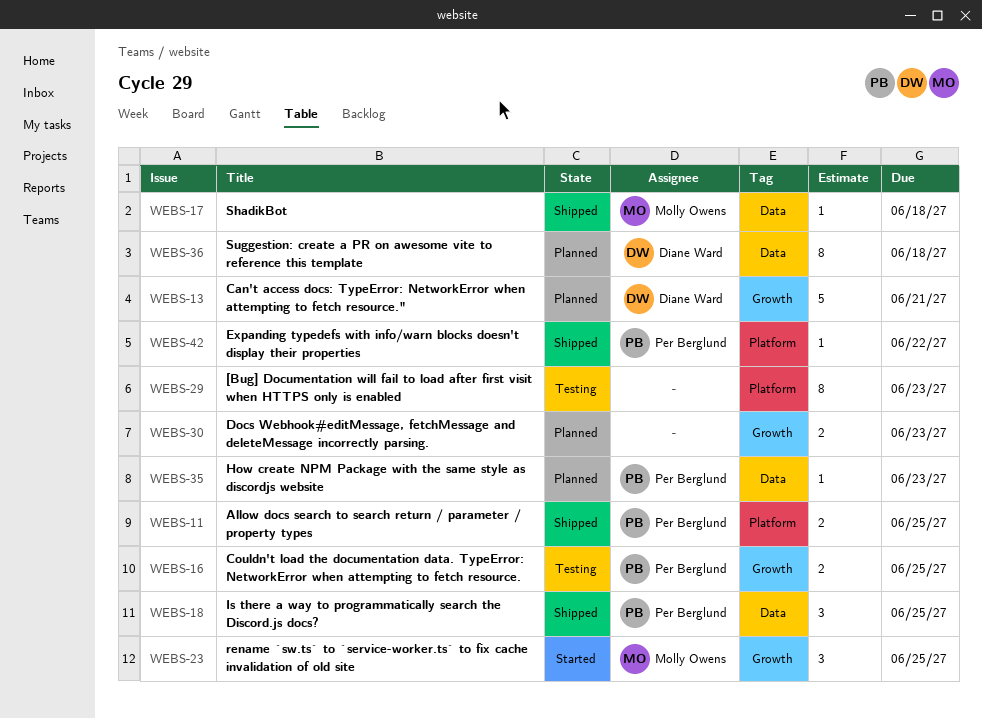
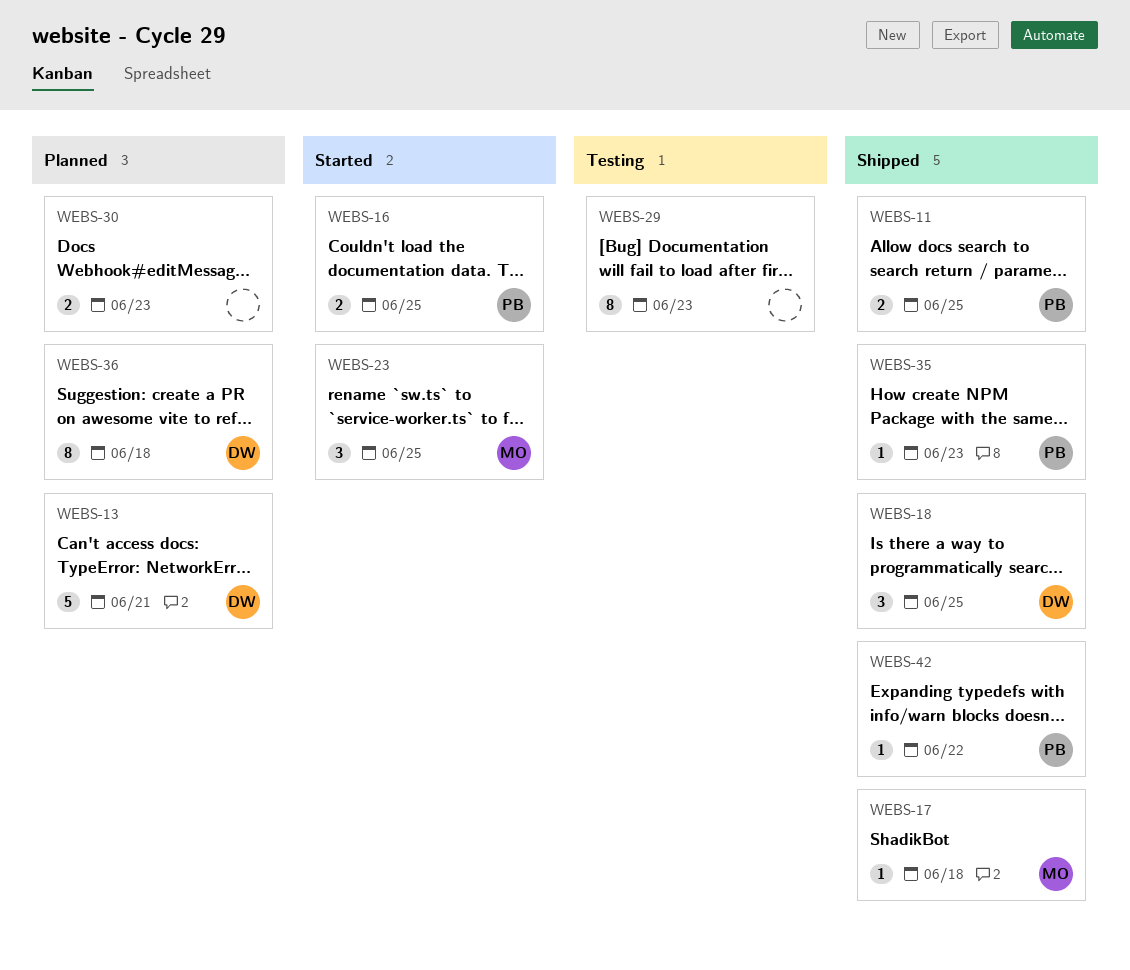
WEBS-16, status: Testing -> Started
WEBS-18, owner: Per Berglund -> Diane Ward
WEBS-35, status: Planned -> Shipped

